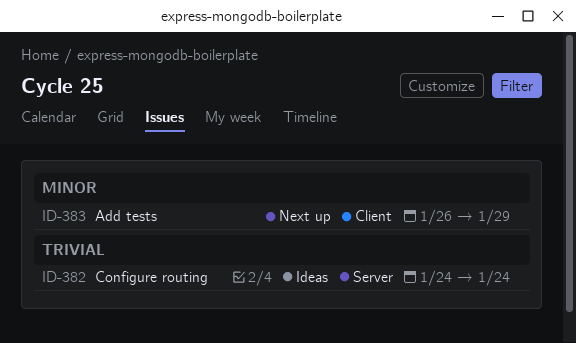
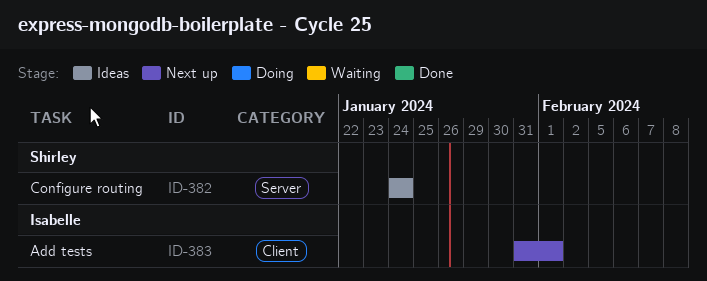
ID-383, start: Jan 26 -> Jan 31
ID-383, due: Jan 29 -> Feb 1

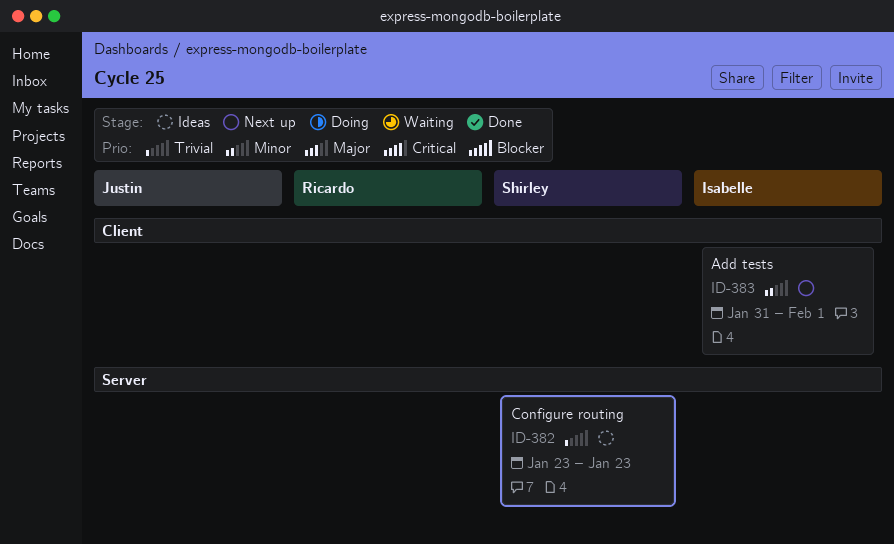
ID-382, start: Jan 24 -> Jan 23
ID-382, due: Jan 24 -> Jan 23

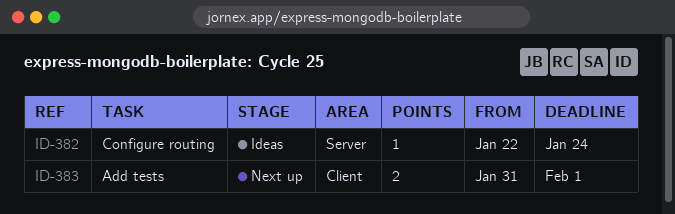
ID-382, start: Jan 23 -> Jan 22
ID-382, due: Jan 23 -> Jan 24

